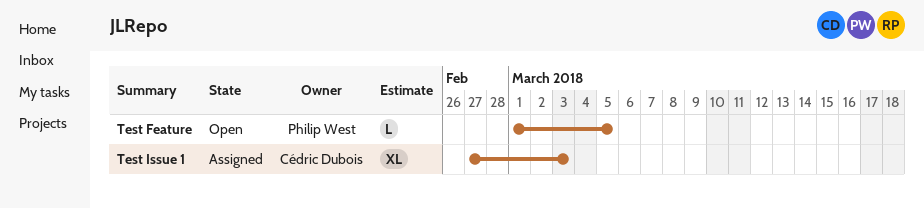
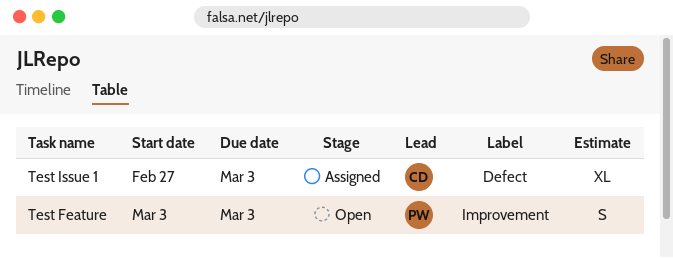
Test Feature, estimate: L -> S
Test Feature, start: Mar 1 -> Mar 3
Test Feature, due: Mar 5 -> Mar 3

